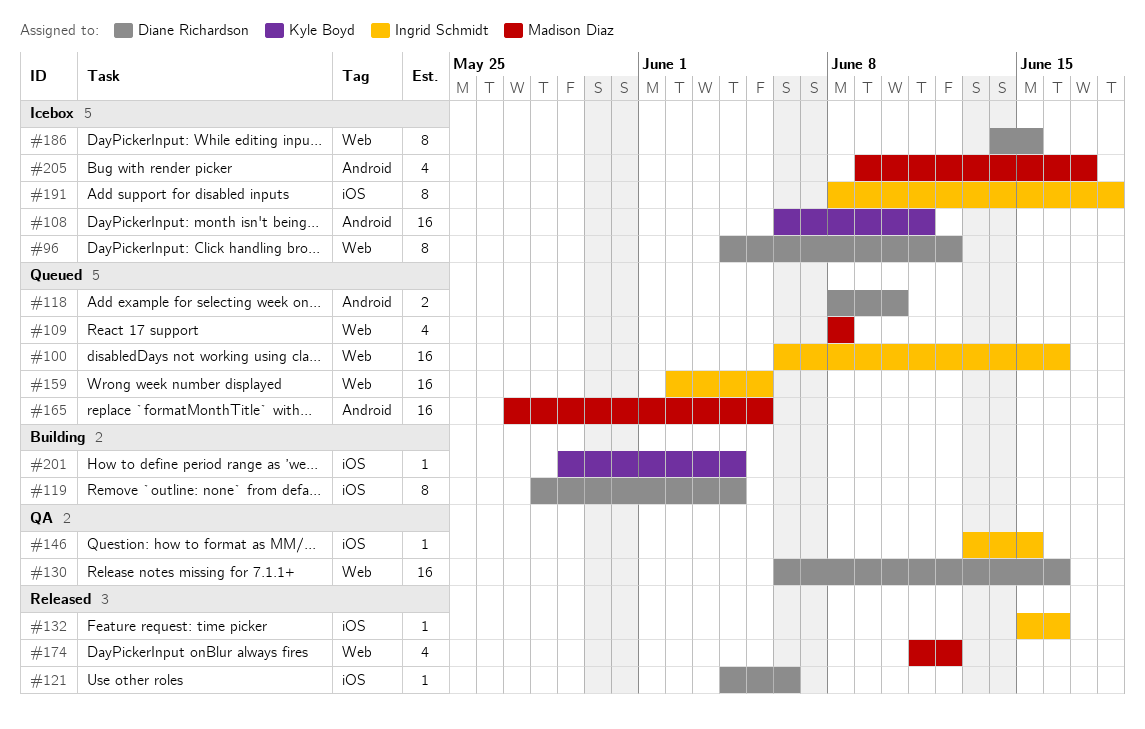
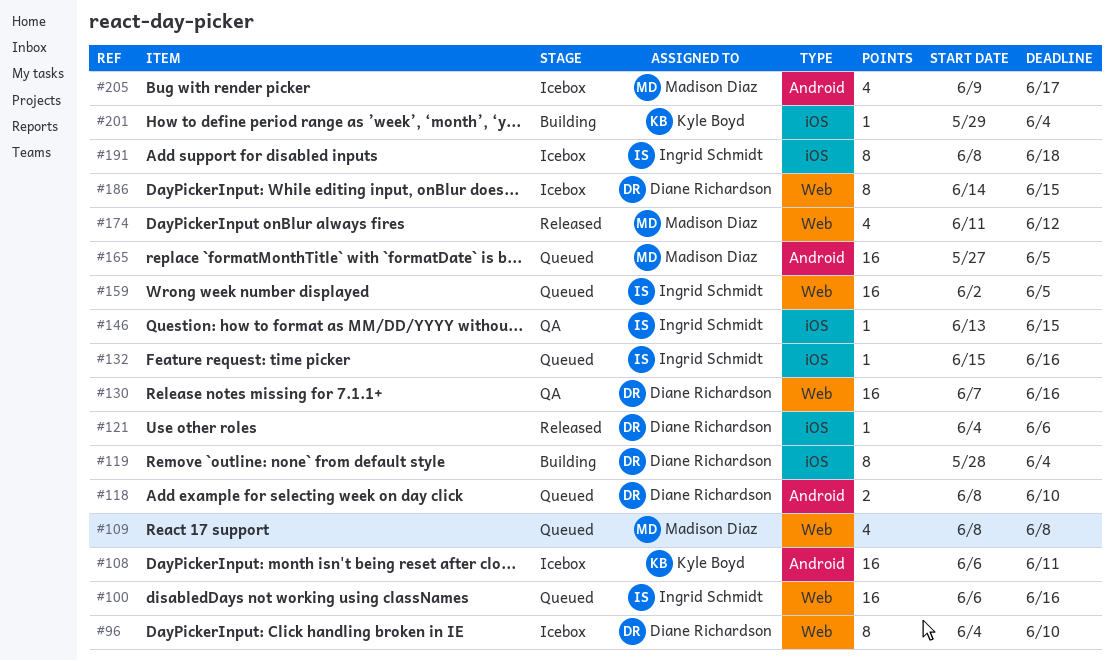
#96, due: Jun 12 -> Jun 10
#130, start: Jun 6 -> Jun 7
#132, status: Released -> Queued

